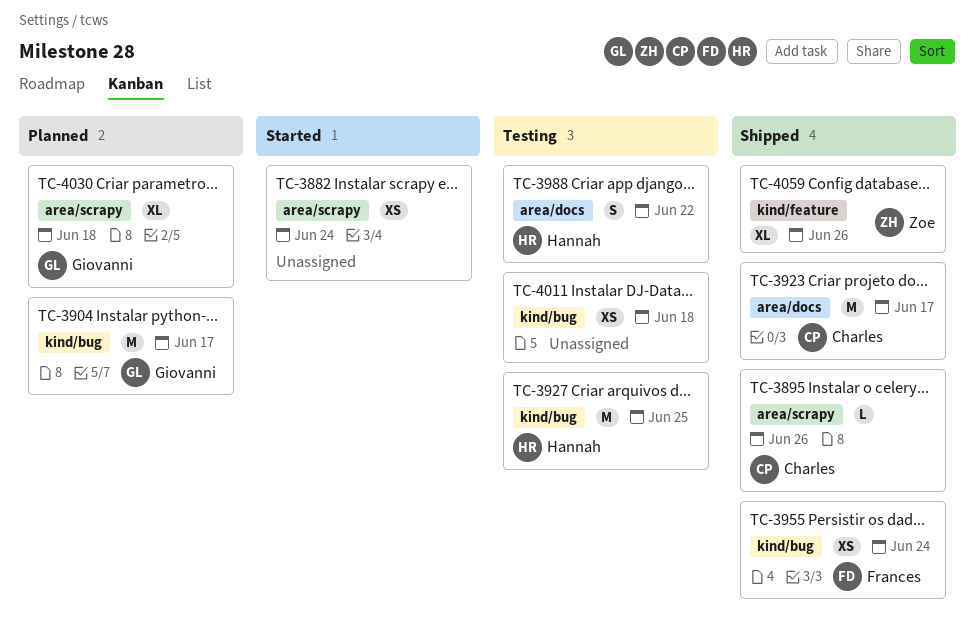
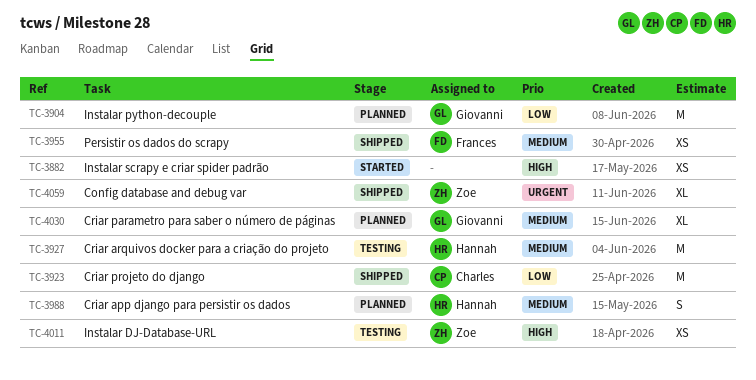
TC-3895: present -> none
TC-3988, status: Testing -> Planned
TC-4011, owner: none -> Zoe

